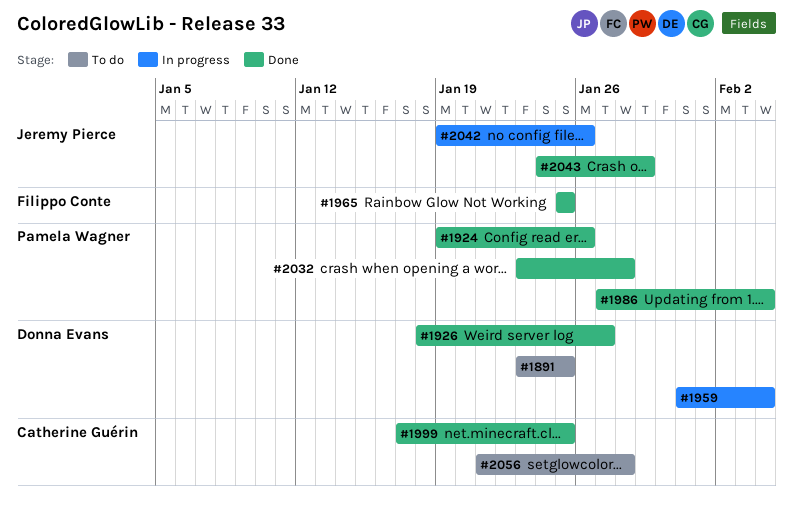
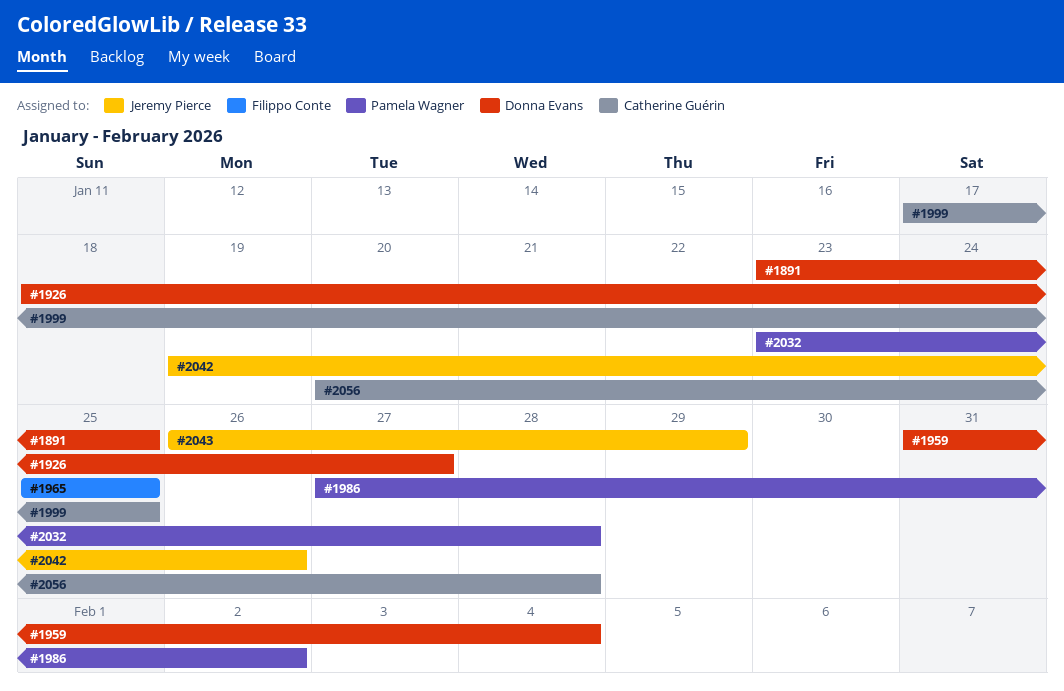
#1924: present -> none
#1986, due: Feb 4 -> Feb 2
#2043, start: Jan 24 -> Jan 26
#2056, start: Jan 21 -> Jan 20

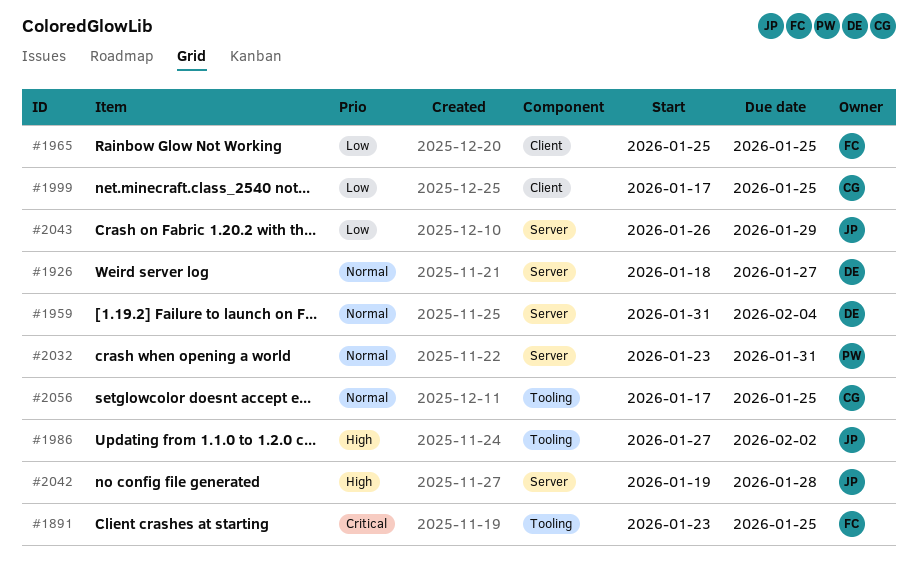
#1891, owner: Donna Evans -> Filippo Conte
#1986, owner: Pamela Wagner -> Jeremy Pierce
#2032, due: Jan 28 -> Jan 31
#2042, due: Jan 26 -> Jan 28
#2056, start: Jan 20 -> Jan 17
#2056, due: Jan 28 -> Jan 25

